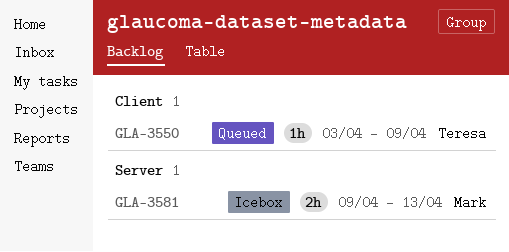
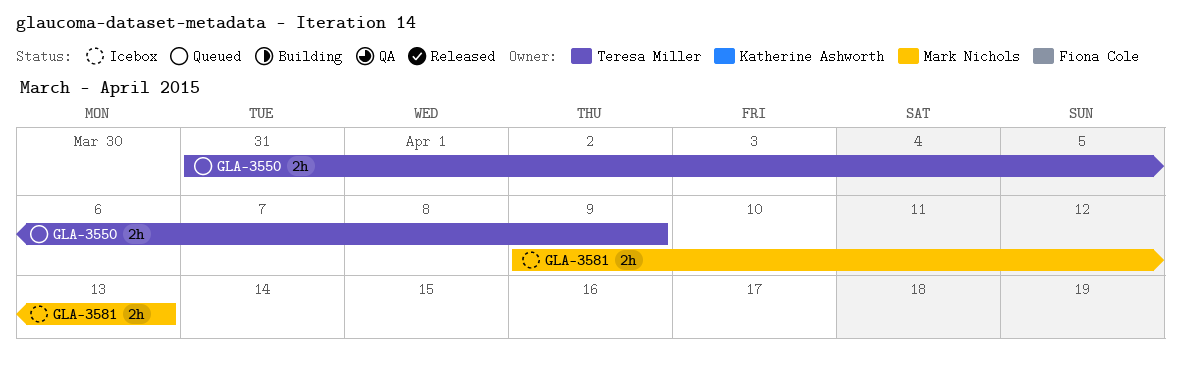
GLA-3550, estimate: 1h -> 2h
GLA-3550, start: Apr 3 -> Mar 31

